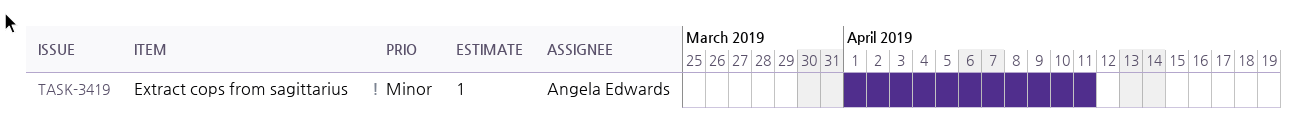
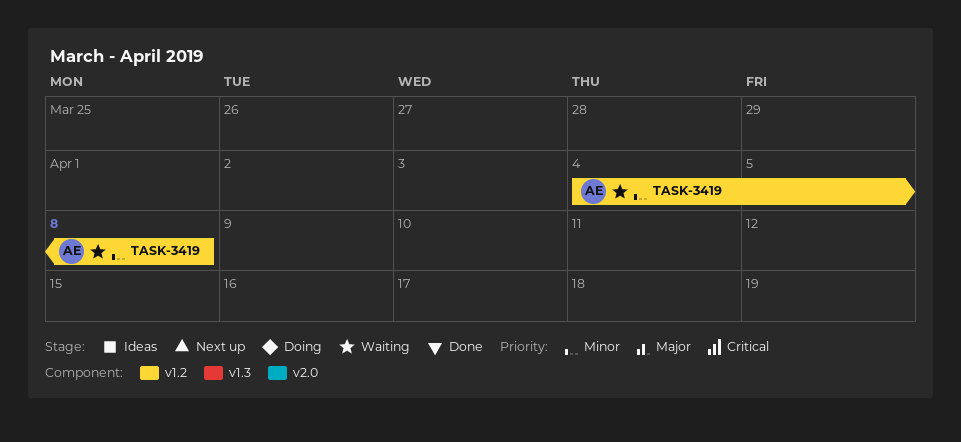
TASK-3419, start: Apr 1 -> Apr 4
TASK-3419, due: Apr 11 -> Apr 8

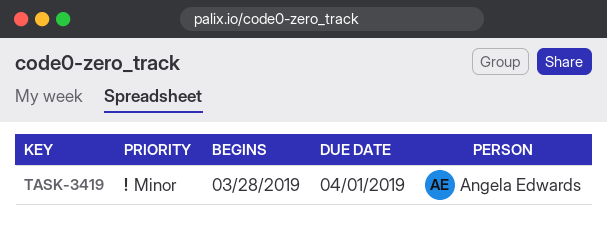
TASK-3419, start: Apr 4 -> Mar 28
TASK-3419, due: Apr 8 -> Apr 1

